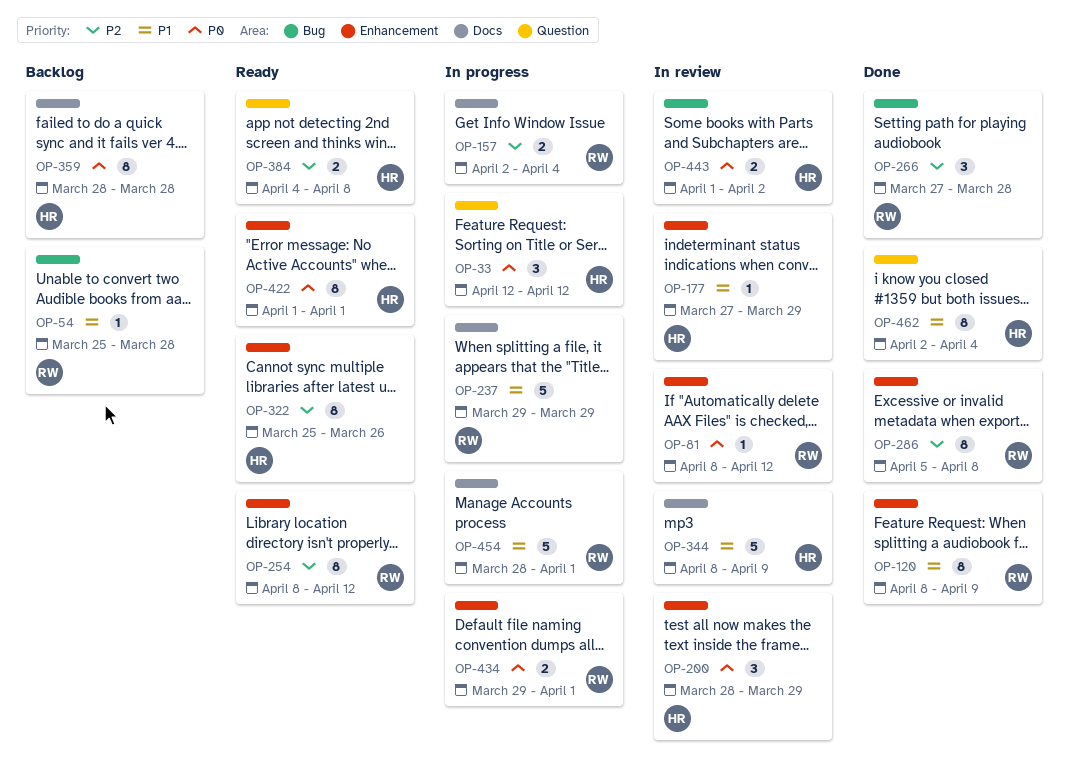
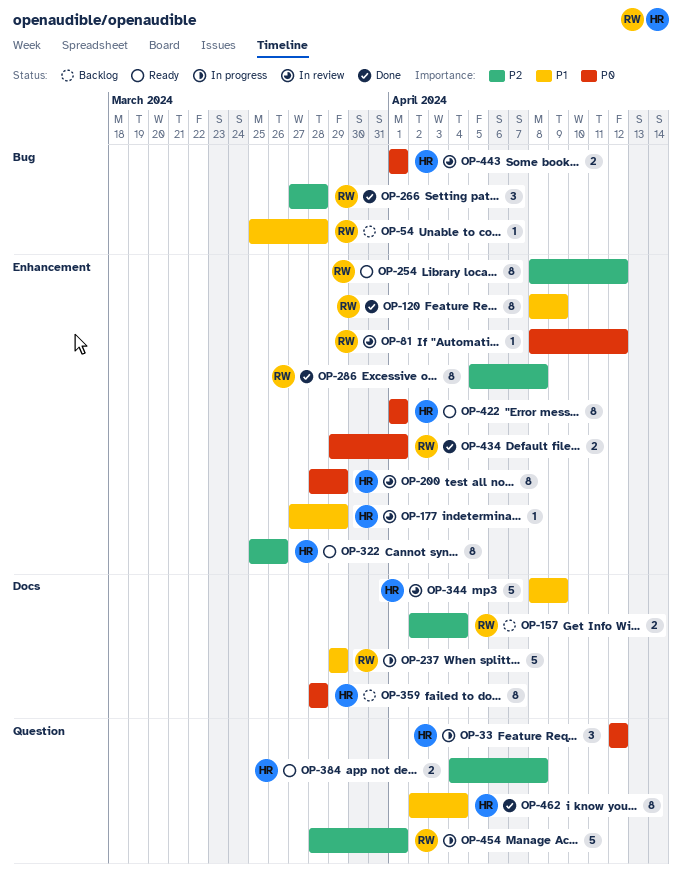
OP-157, status: In progress -> Backlog
OP-200, estimate: 3 -> 8
OP-434, status: In progress -> Done
OP-443, due: Apr 2 -> Apr 1
OP-454, priority: P1 -> P2
OP-454, label: Docs -> Question

